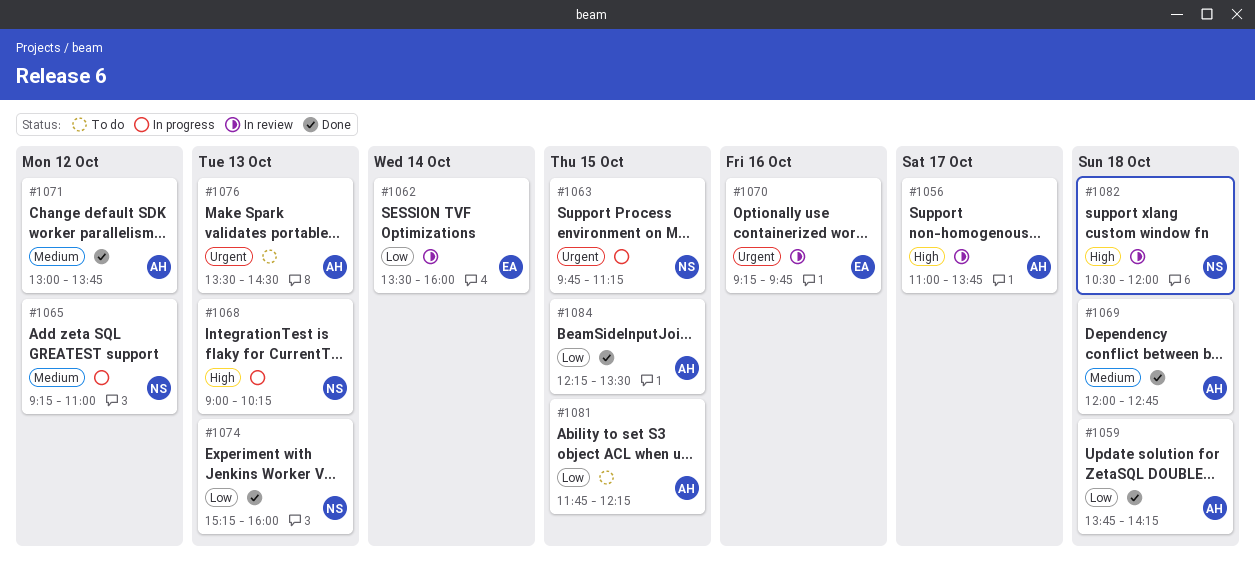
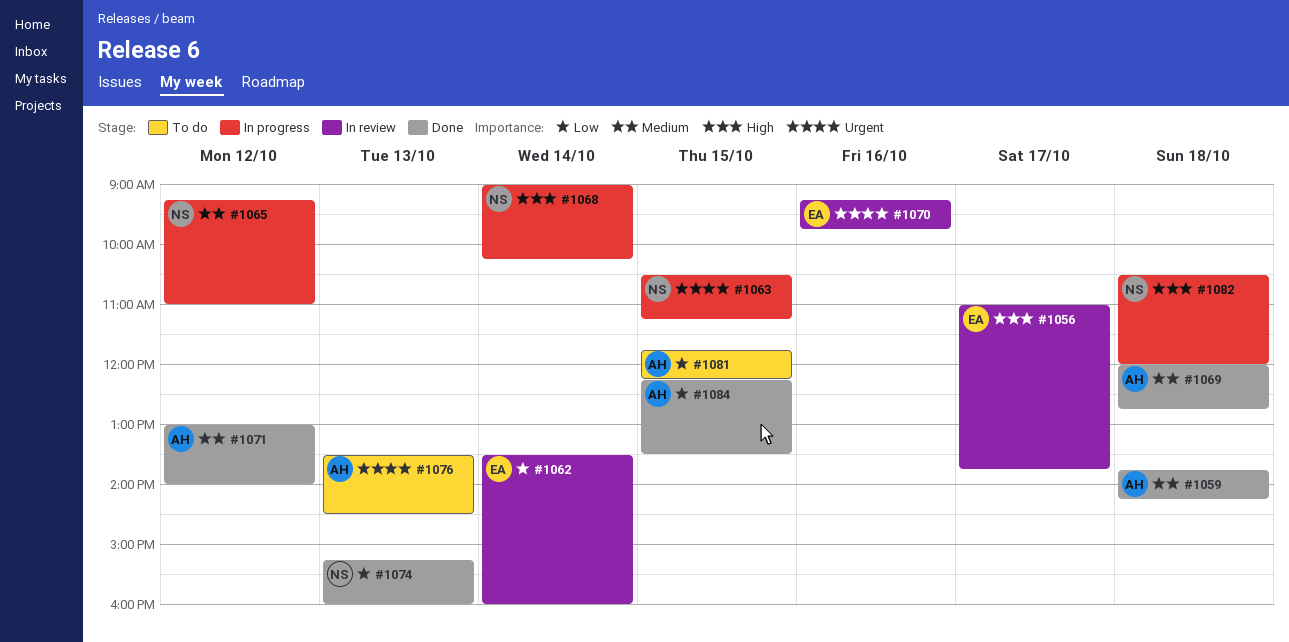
#1056, owner: AH -> EA
#1059, priority: Low -> Medium
#1063, begins: 09:45 -> 10:30
#1068, day: Oct 13 -> Oct 14
#1071, ends: 13:45 -> 14:00
#1082, status: In review -> In progress

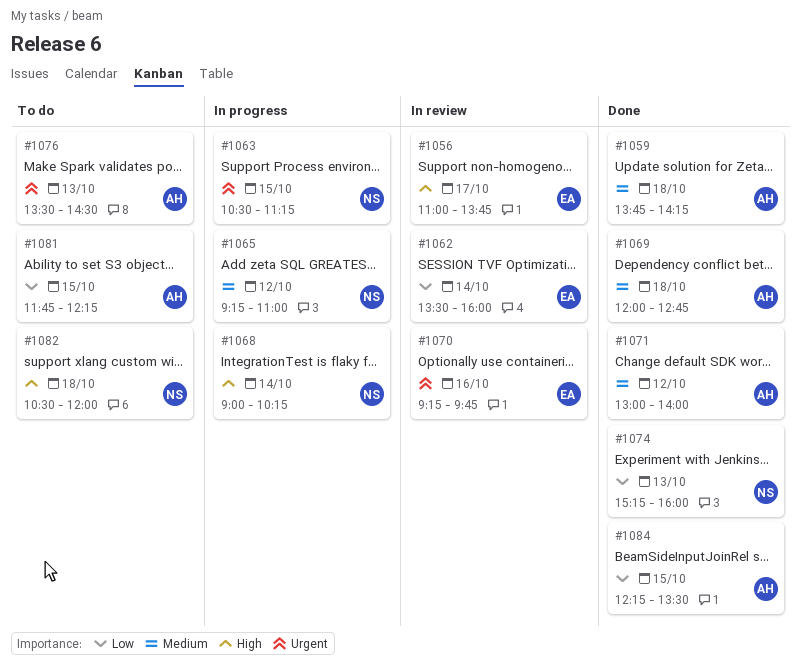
#1082, status: In progress -> To do

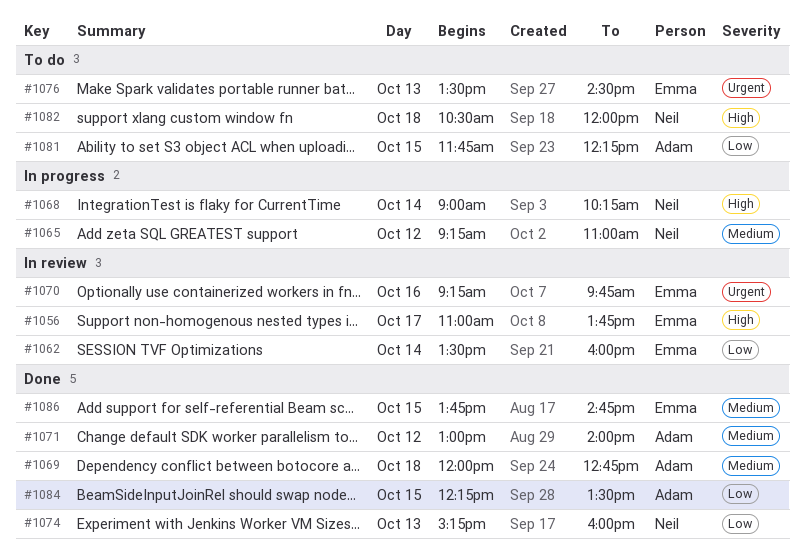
#1059: present -> none
#1063: present -> none
#1076, owner: Adam -> Emma
#1086: none -> present

